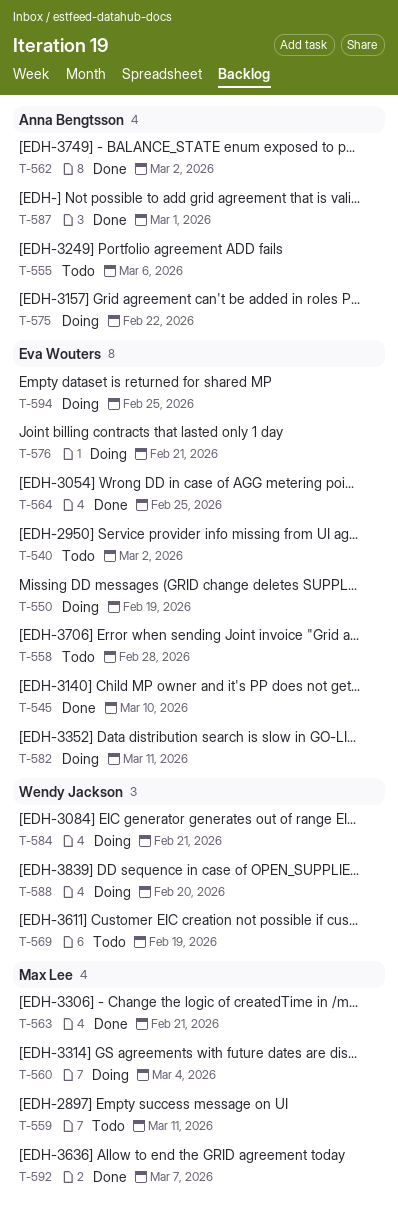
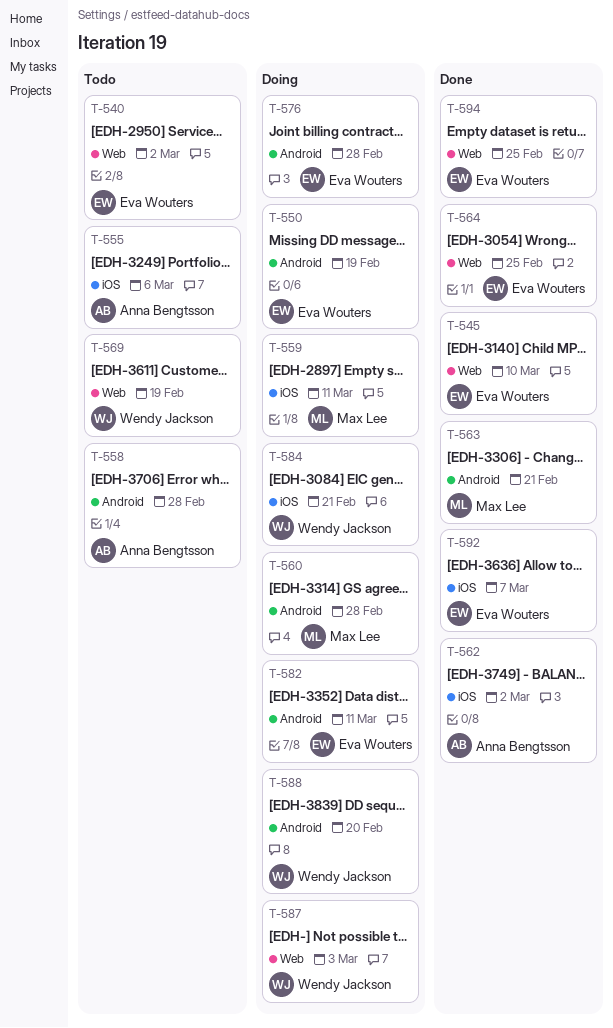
T-558, owner: Eva Wouters -> Anna Bengtsson
T-559, status: Todo -> Doing
T-560, due: Mar 4 -> Feb 28
T-575: present -> none
T-576, due: Feb 21 -> Feb 28
T-587, status: Done -> Doing
T-587, owner: Anna Bengtsson -> Wendy Jackson
T-587, due: Mar 1 -> Mar 3
T-592, owner: Max Lee -> Eva Wouters
T-594, status: Doing -> Done

